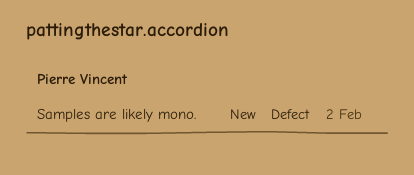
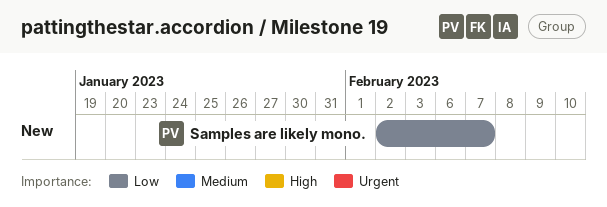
Samples are likely mono., due: Feb 2 -> Feb 7

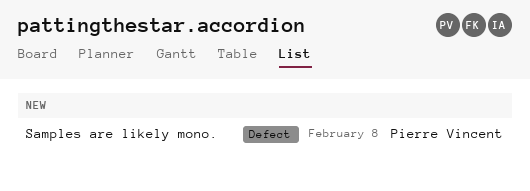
Samples are likely mono., due: Feb 7 -> Feb 8

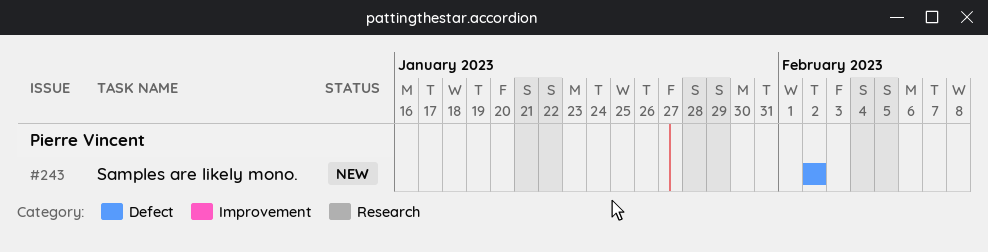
Samples are likely mono., due: Feb 8 -> Feb 2

